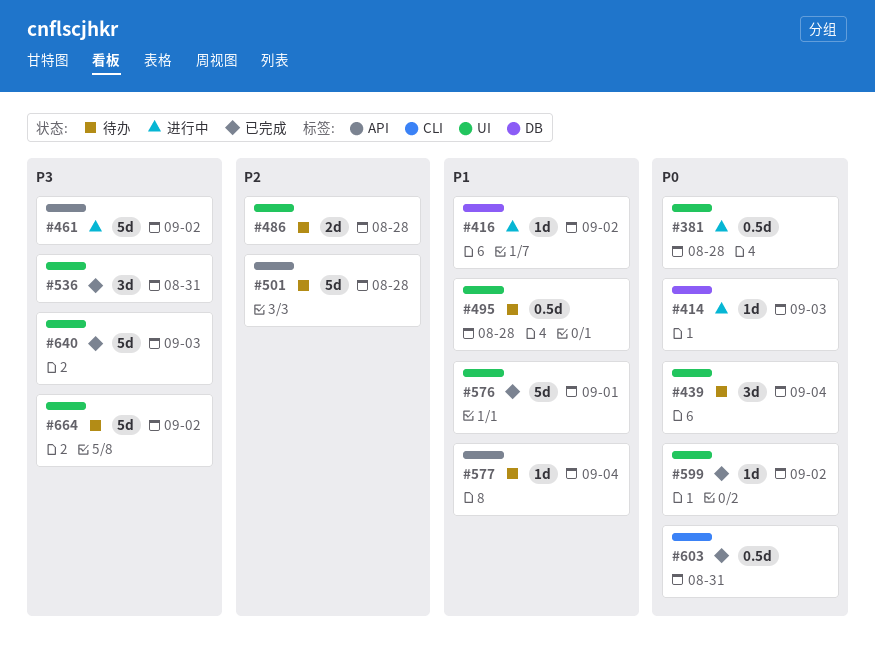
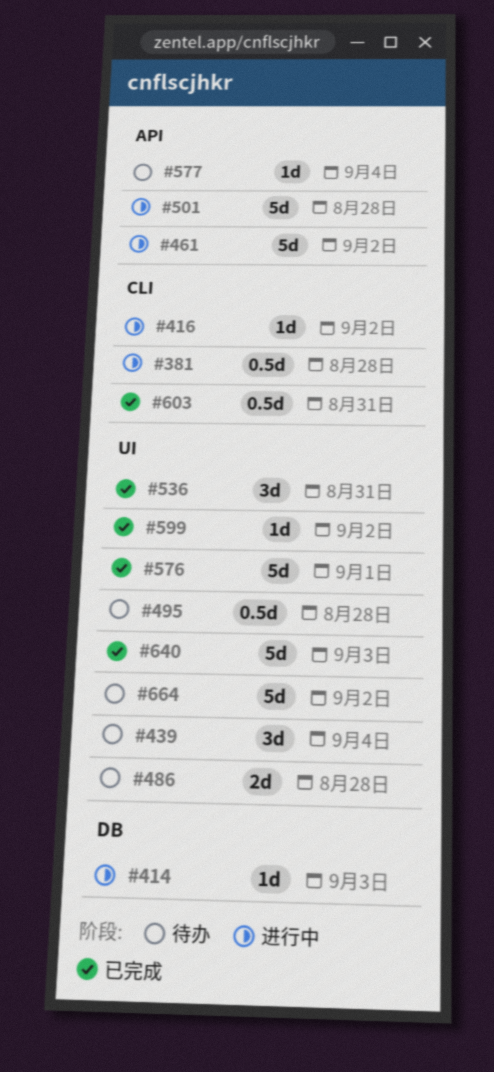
#381, label: UI -> CLI
#416, label: DB -> CLI
#501, status: 待办 -> 进行中

